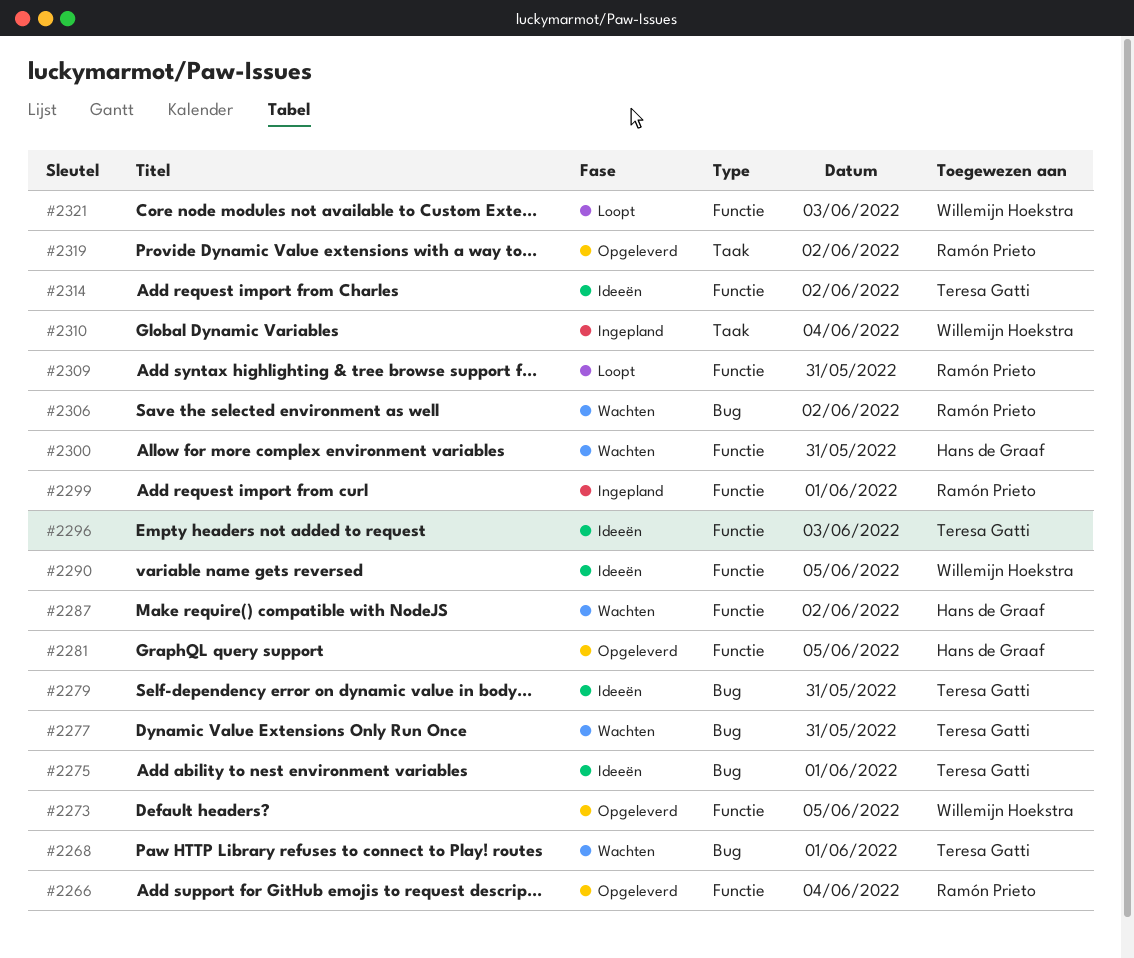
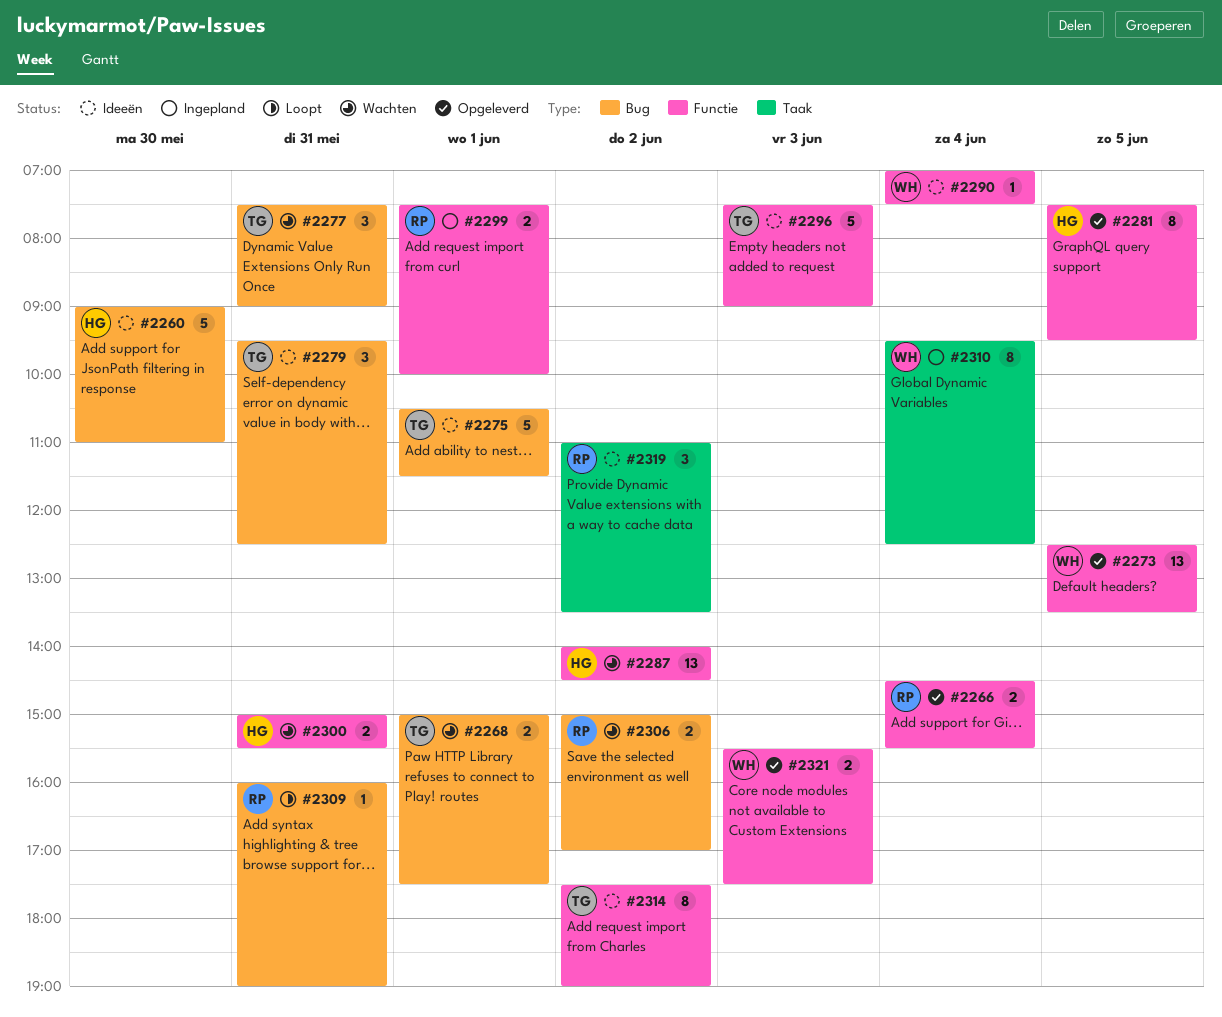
#2260: none -> present
#2290, day: Jun 5 -> Jun 4
#2309, label: Functie -> Bug
#2319, status: Opgeleverd -> Ideeën
#2321, status: Loopt -> Opgeleverd

